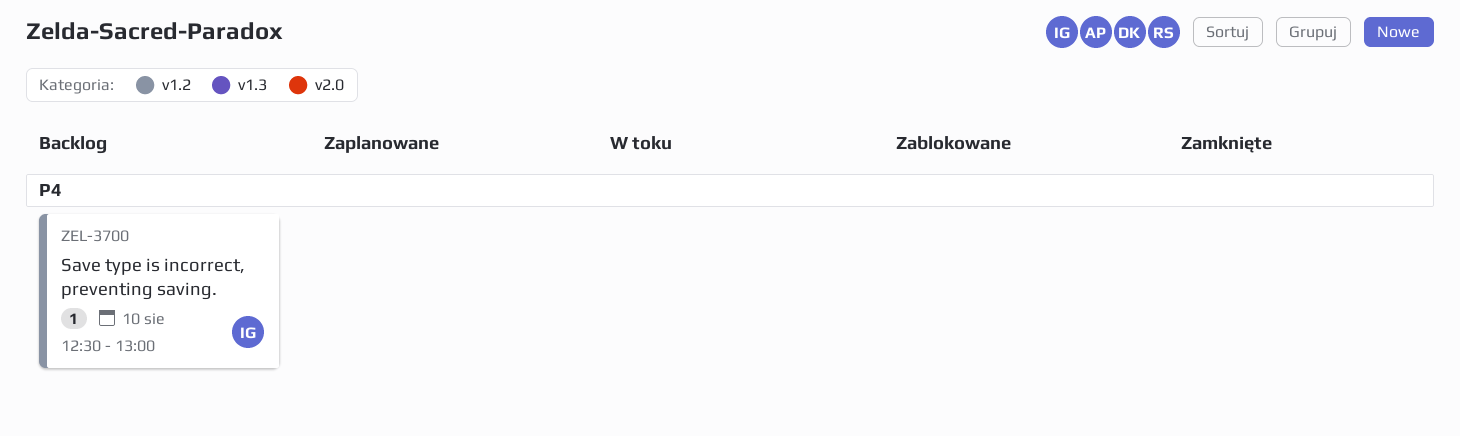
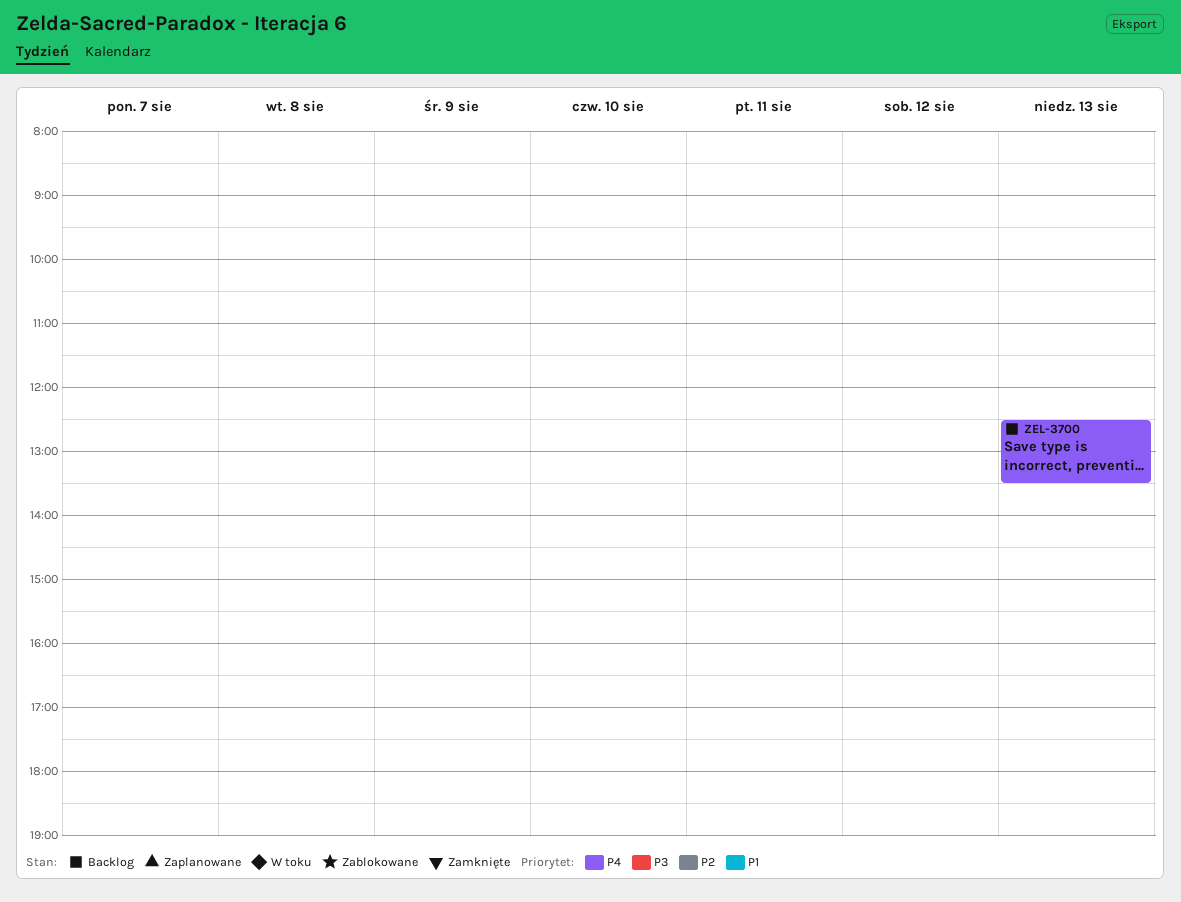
ZEL-3700, day: Aug 10 -> Aug 13
ZEL-3700, ends: 13:00 -> 13:30

